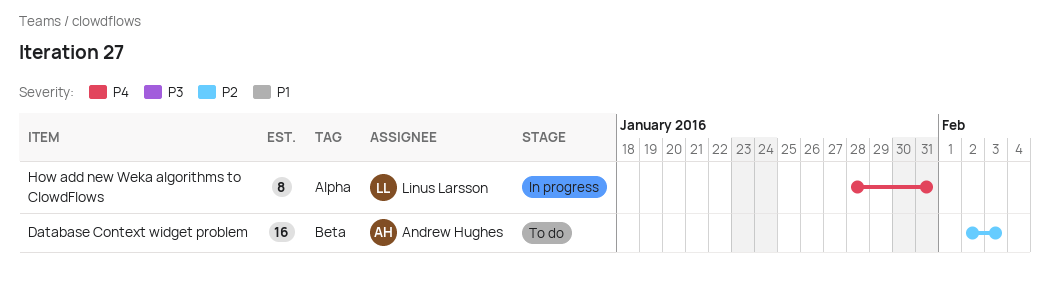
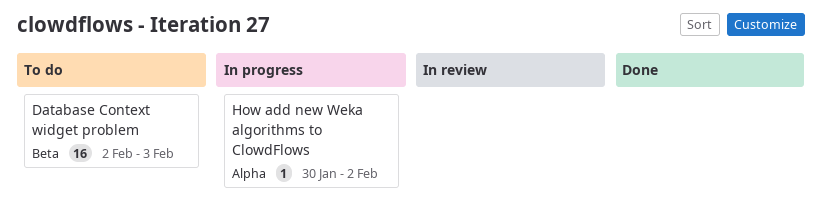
How add new Weka algorithms to ClowdFlows, estimate: 8 -> 1
How add new Weka algorithms to ClowdFlows, start: Jan 28 -> Jan 30
How add new Weka algorithms to ClowdFlows, due: Jan 31 -> Feb 2

